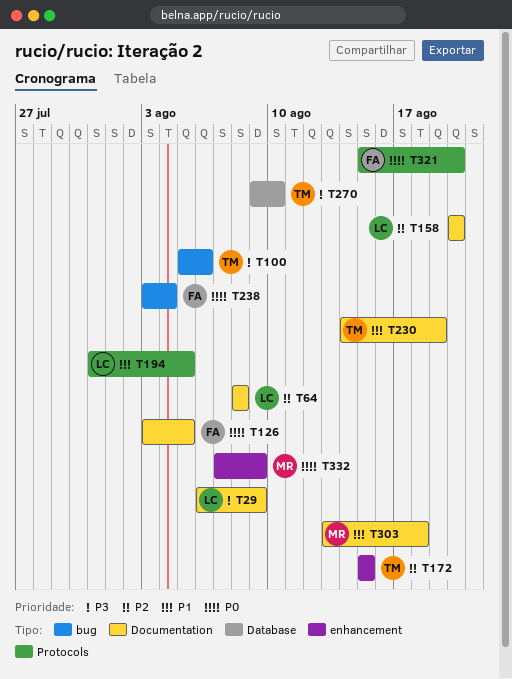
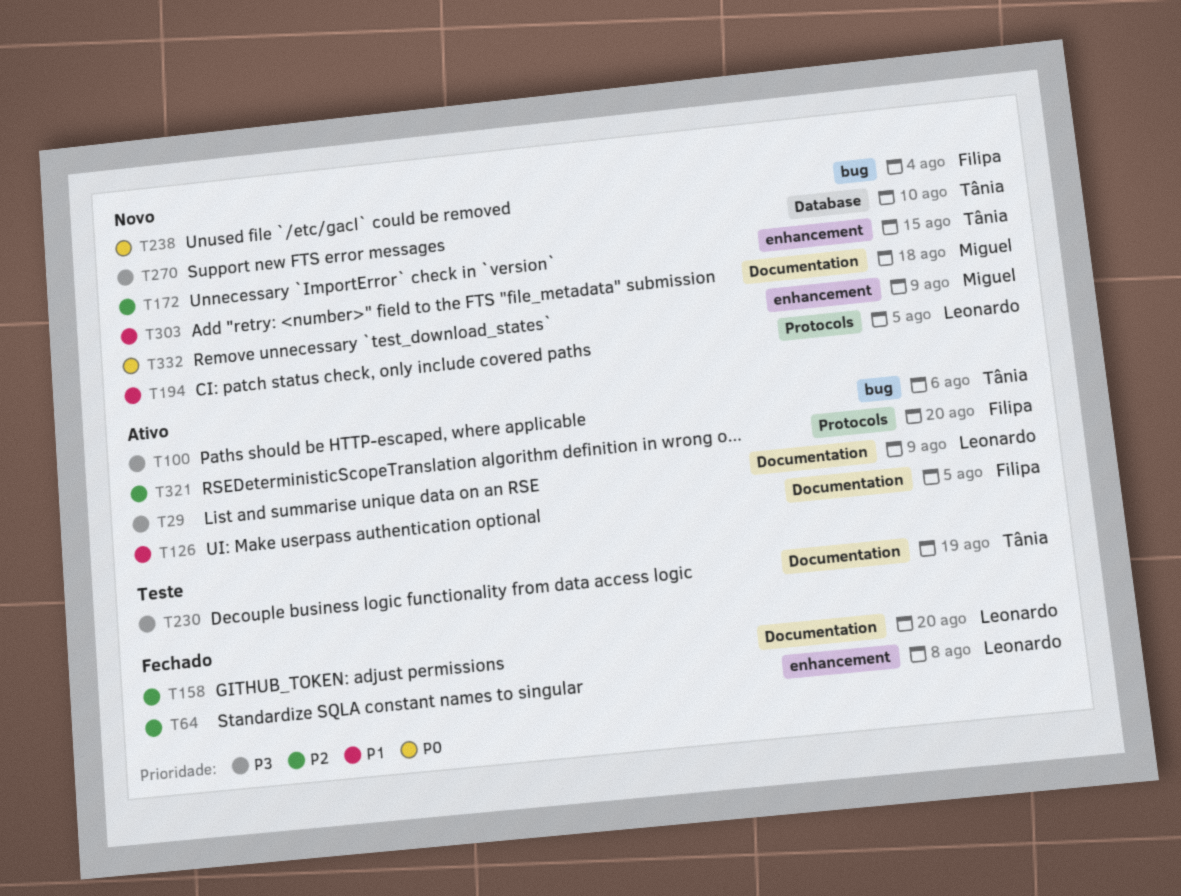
T64, label: Documentation -> enhancement
T126, priority: P0 -> P1
T230, priority: P1 -> P3
T321, priority: P0 -> P2

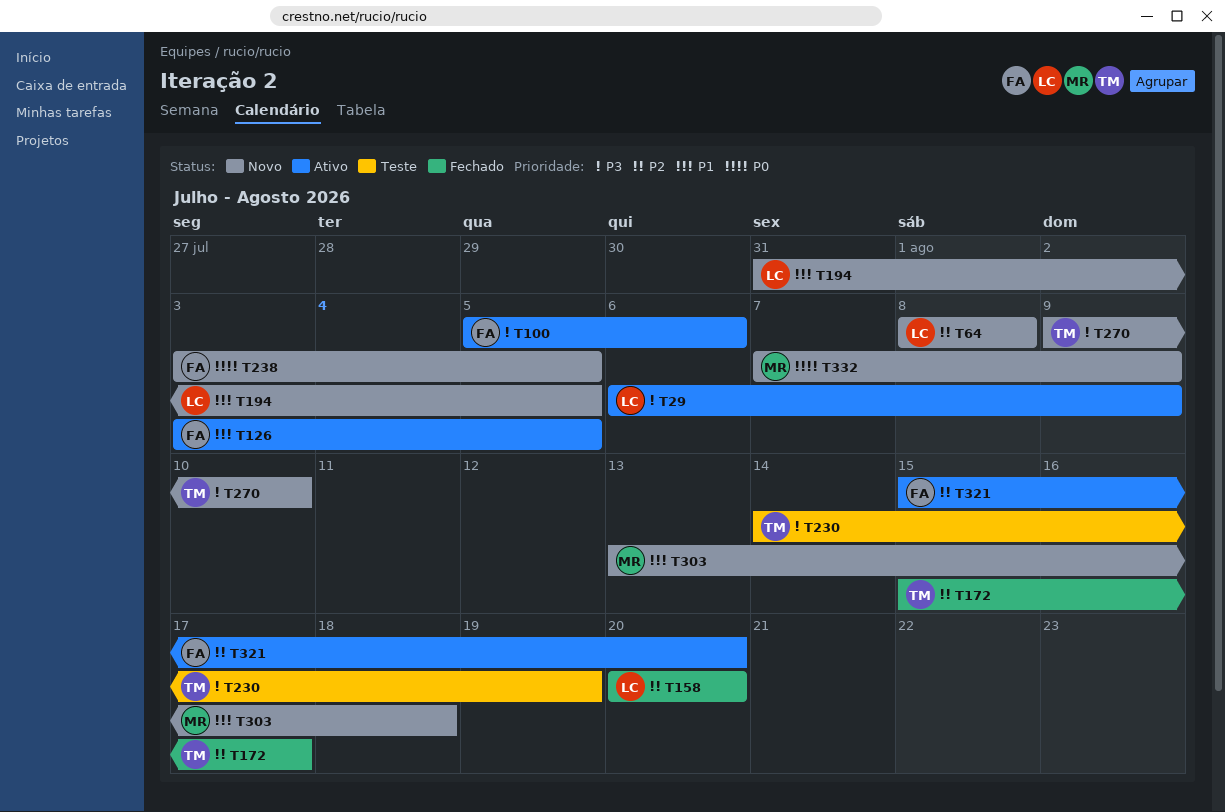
T64, status: Fechado -> Novo
T100, owner: Tânia -> Filipa
T172, status: Novo -> Fechado
T172, due: Aug 15 -> Aug 17
T238, due: Aug 4 -> Aug 5

